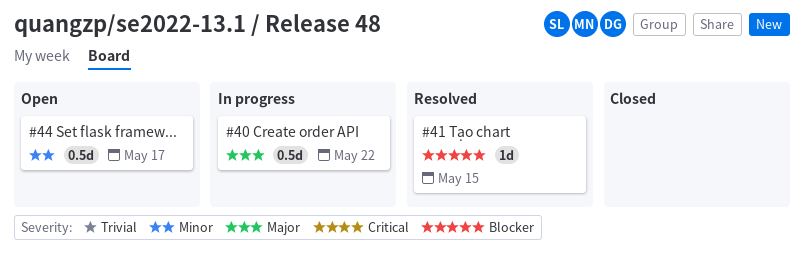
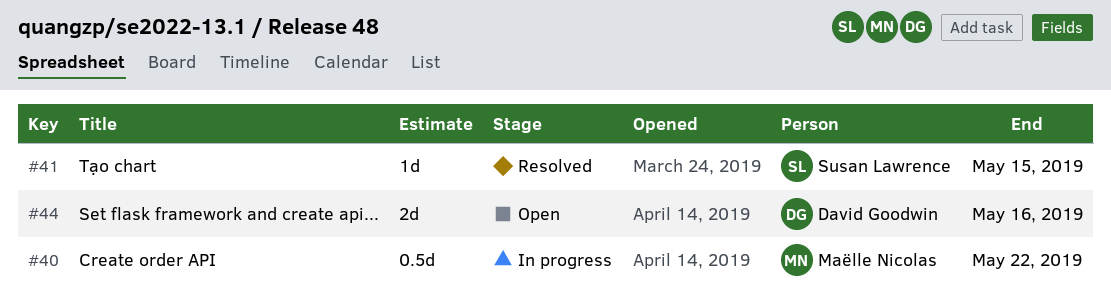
#44, estimate: 0.5d -> 2d
#44, due: May 17 -> May 16

